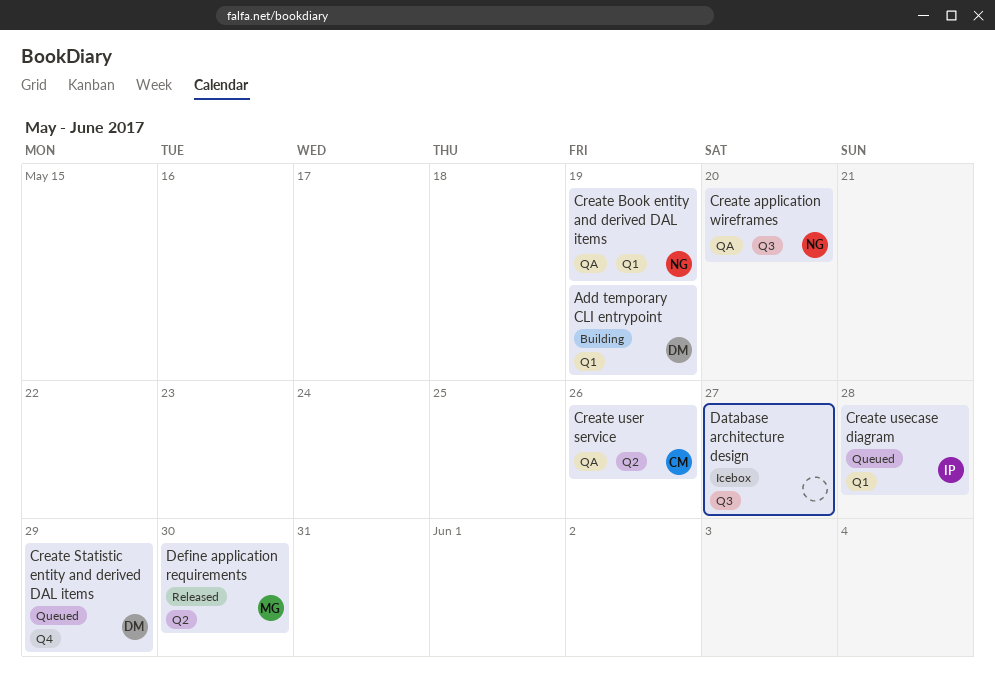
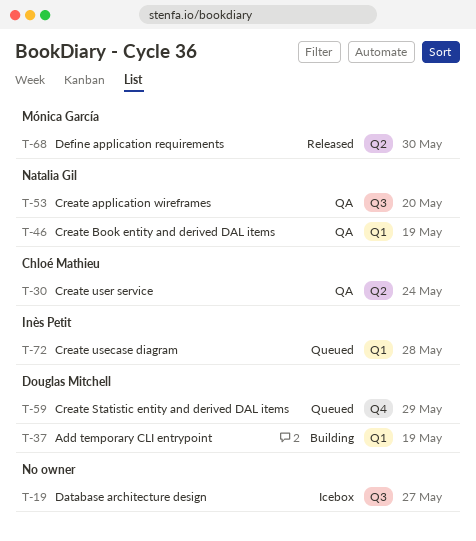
Create user service, due: May 26 -> May 24

